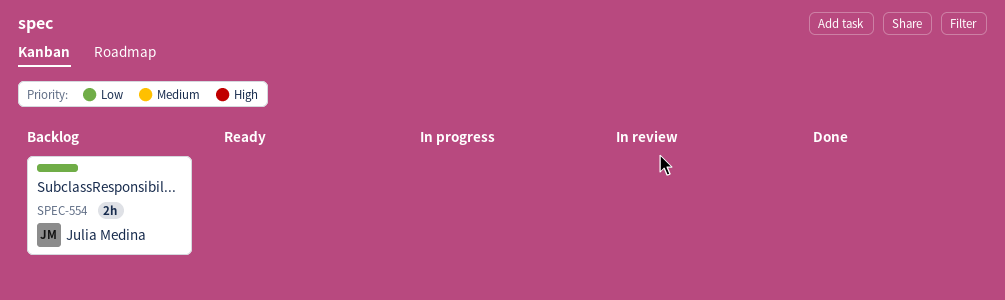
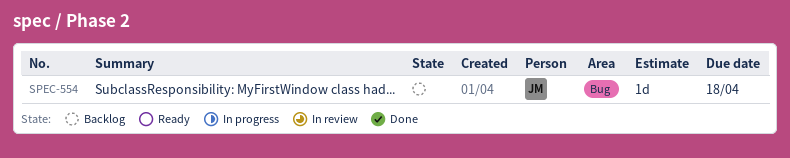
SPEC-554, estimate: 2h -> 1d

